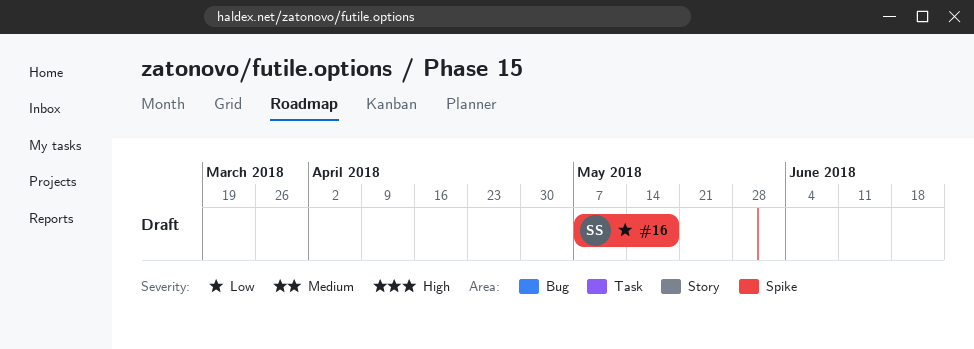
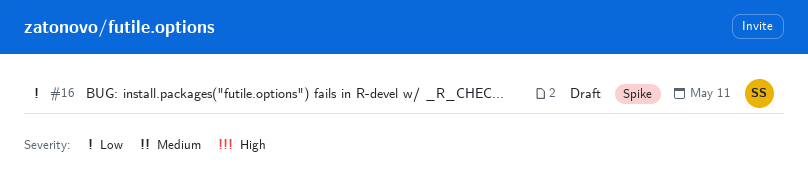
#16, due: May 18 -> May 11

